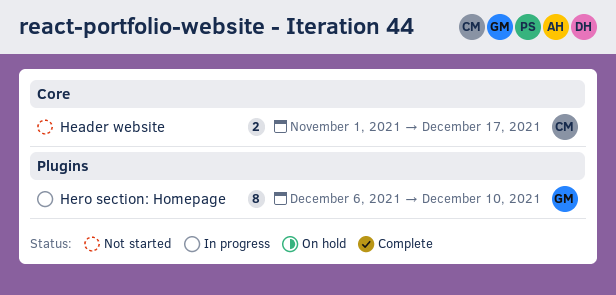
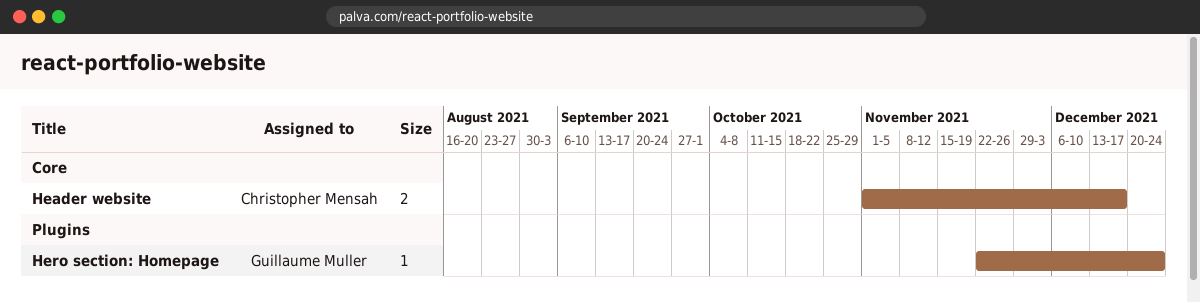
Hero section: Homepage, estimate: 8 -> 1
Hero section: Homepage, start: Dec 6 -> Nov 22
Hero section: Homepage, due: Dec 10 -> Dec 24

